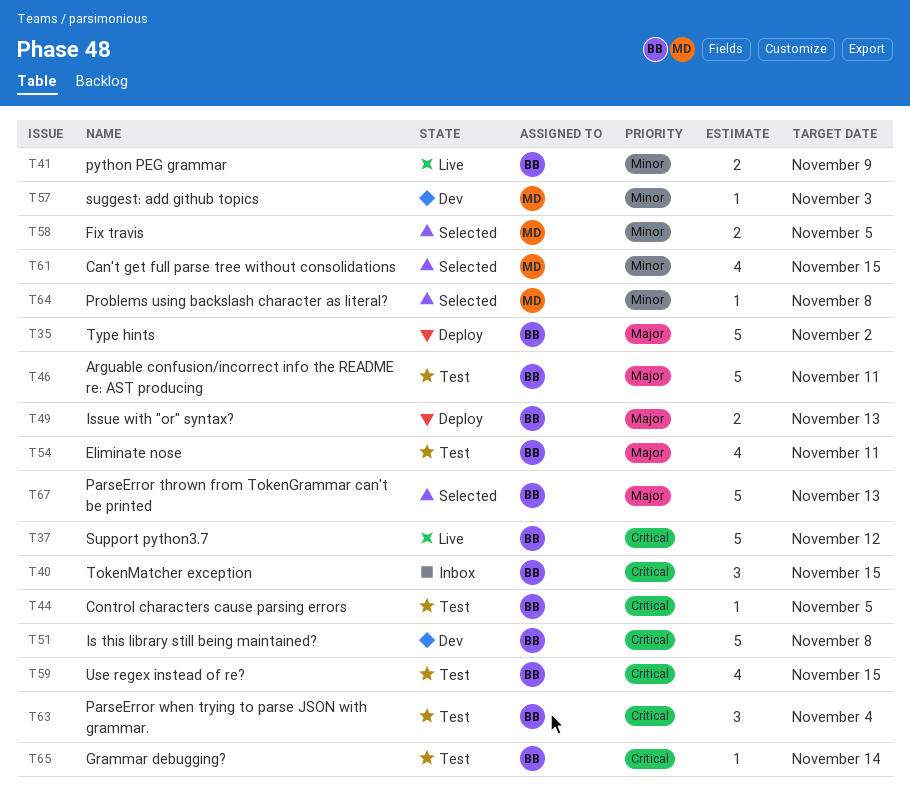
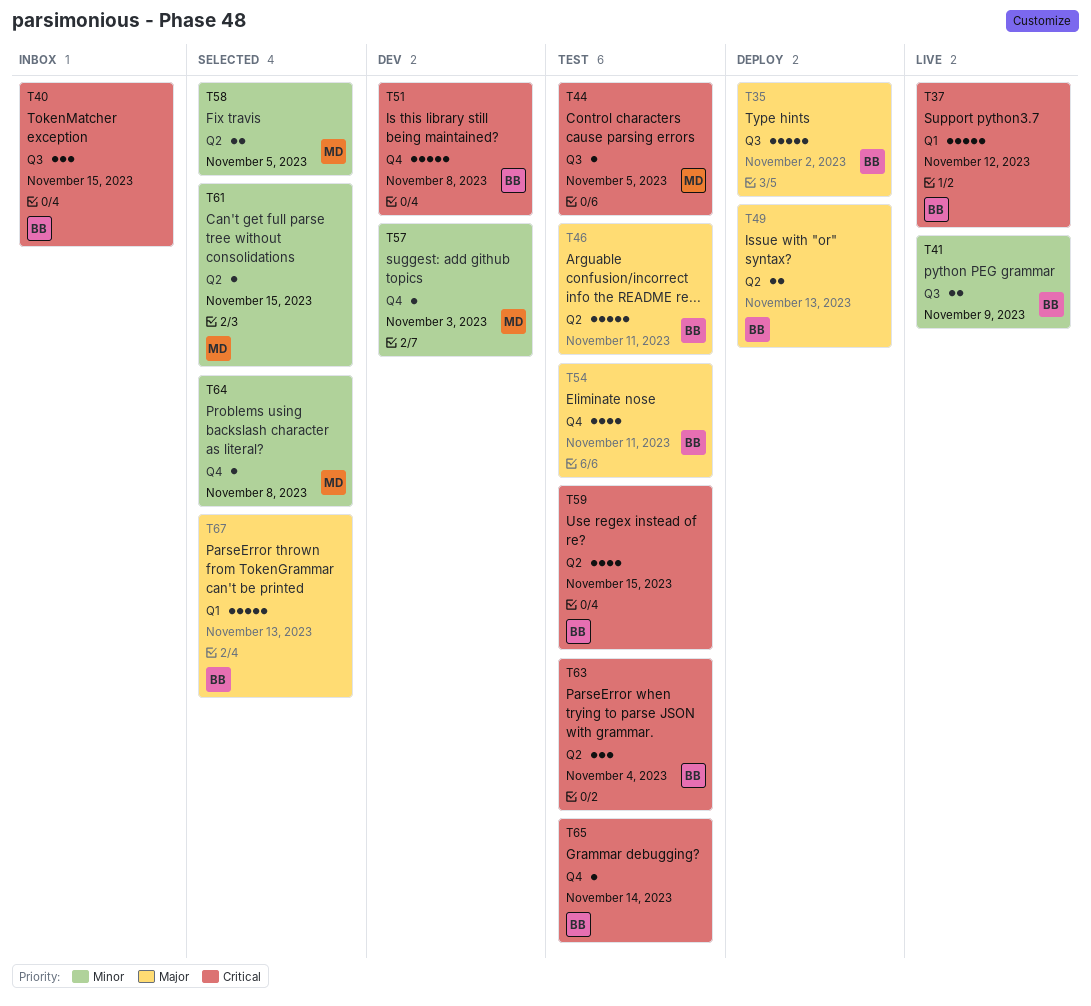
T44, owner: BB -> MD
T61, estimate: 4 -> 1

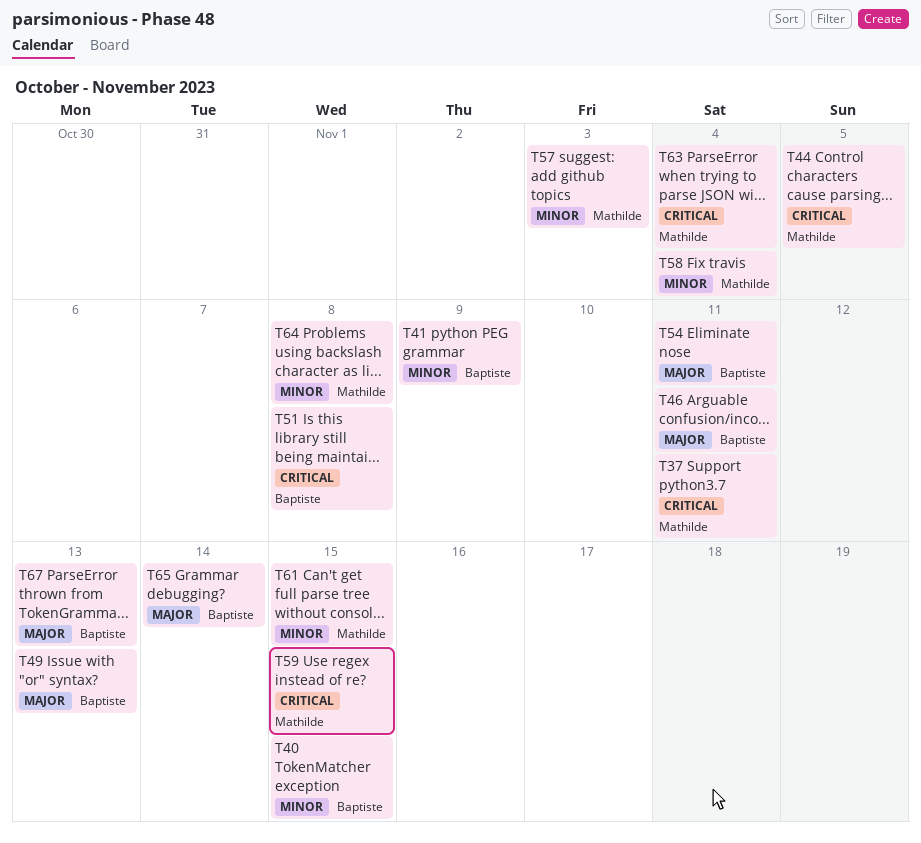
T35: present -> none
T37, owner: Baptiste -> Mathilde
T37, due: Nov 12 -> Nov 11
T40, priority: Critical -> Minor
T58, due: Nov 5 -> Nov 4
T59, owner: Baptiste -> Mathilde
T63, owner: Baptiste -> Mathilde
T65, priority: Critical -> Major

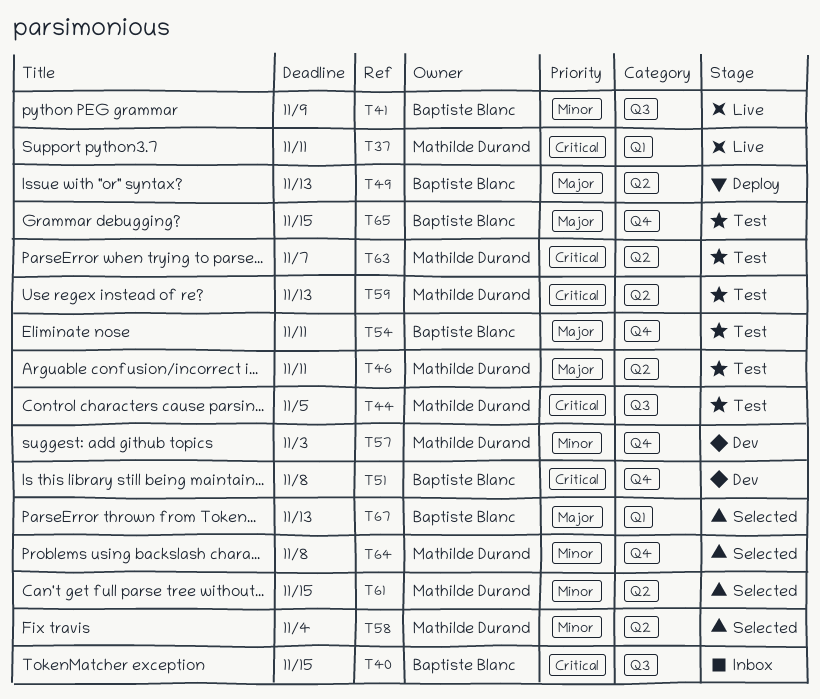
T40, priority: Minor -> Critical
T46, owner: Baptiste Blanc -> Mathilde Durand
T59, due: Nov 15 -> Nov 13
T63, due: Nov 4 -> Nov 7
T65, due: Nov 14 -> Nov 15

